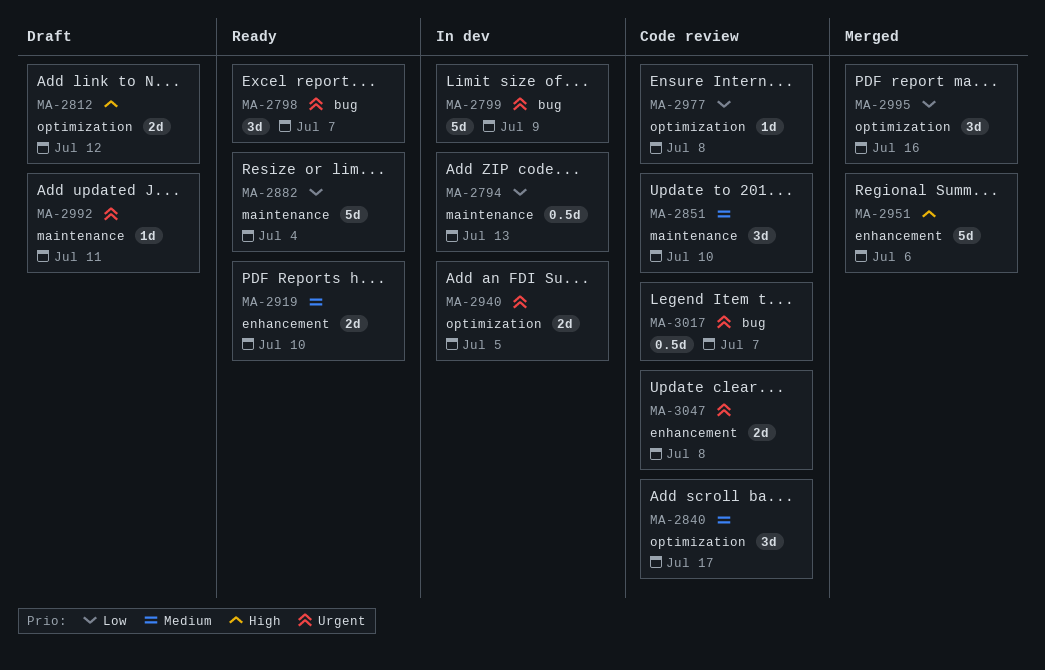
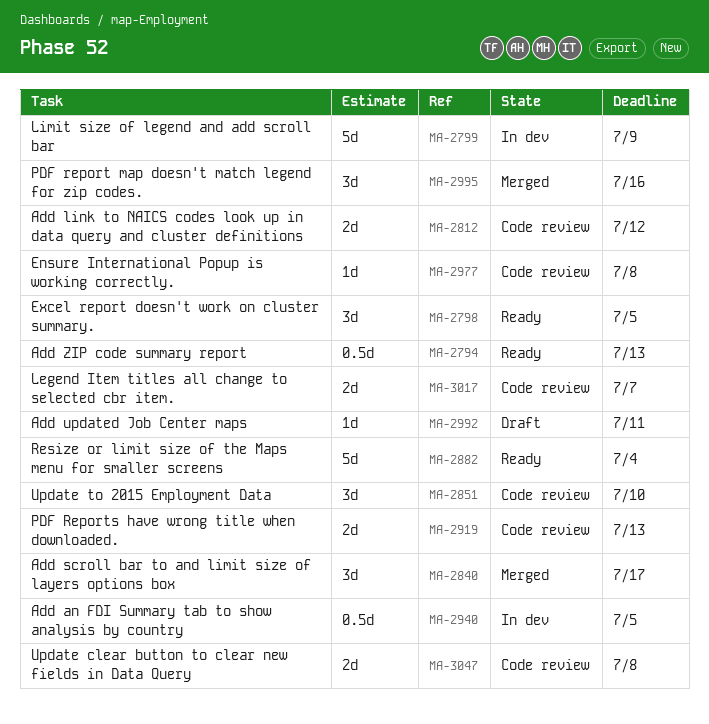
MA-2794, status: In dev -> Ready
MA-2798, due: Jul 7 -> Jul 5
MA-2812, status: Draft -> Code review
MA-2840, status: Code review -> Merged
MA-2919, status: Ready -> Code review
MA-2919, due: Jul 10 -> Jul 13
MA-2940, estimate: 2d -> 0.5d
MA-2951: present -> none
MA-3017, estimate: 0.5d -> 2d

